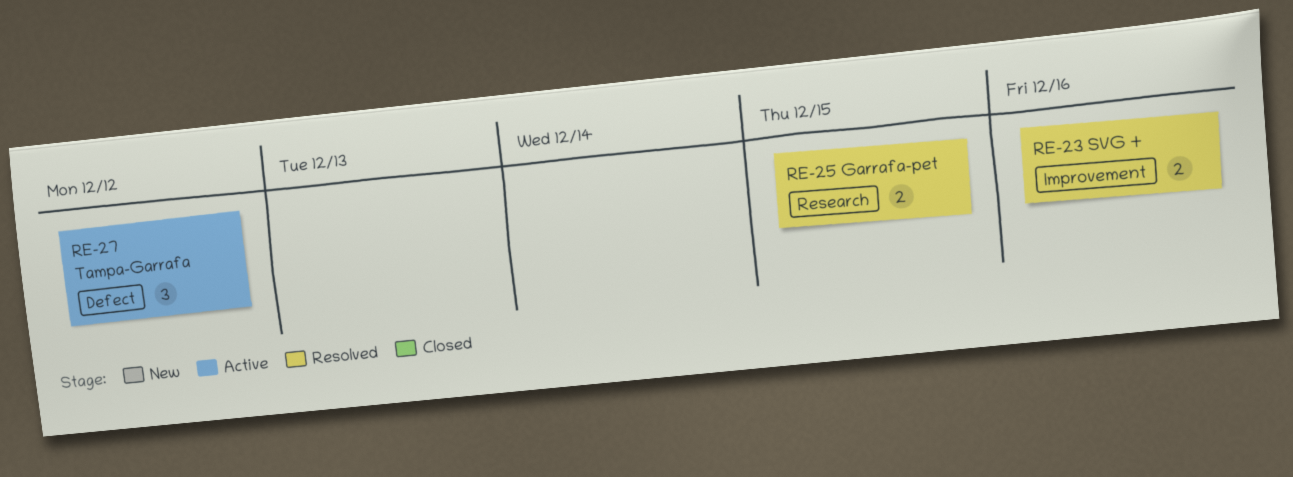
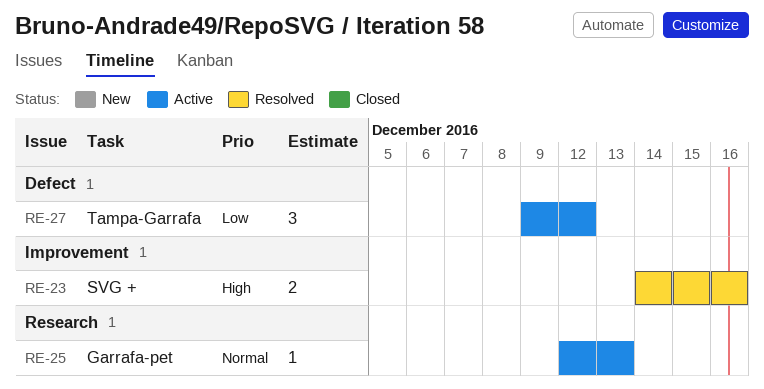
RE-25, status: Resolved -> Active
RE-25, estimate: 2 -> 1
RE-25, due: Dec 15 -> Dec 13

